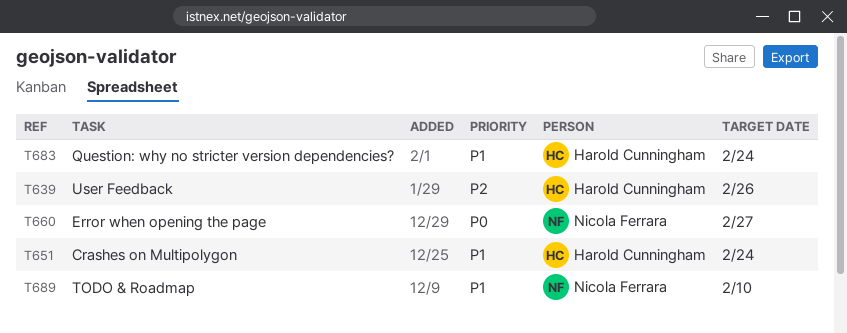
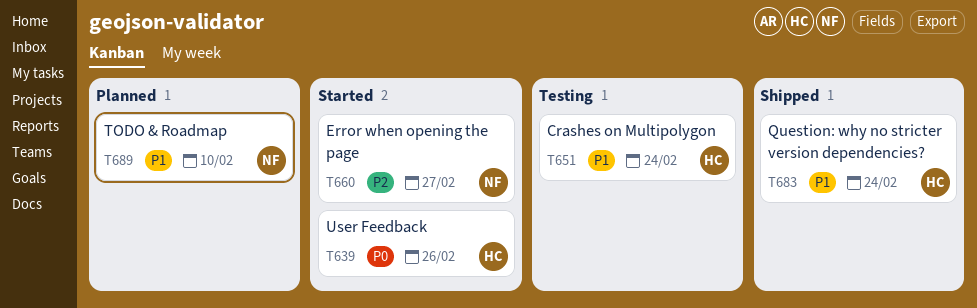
T639, priority: P2 -> P0
T660, priority: P0 -> P2

